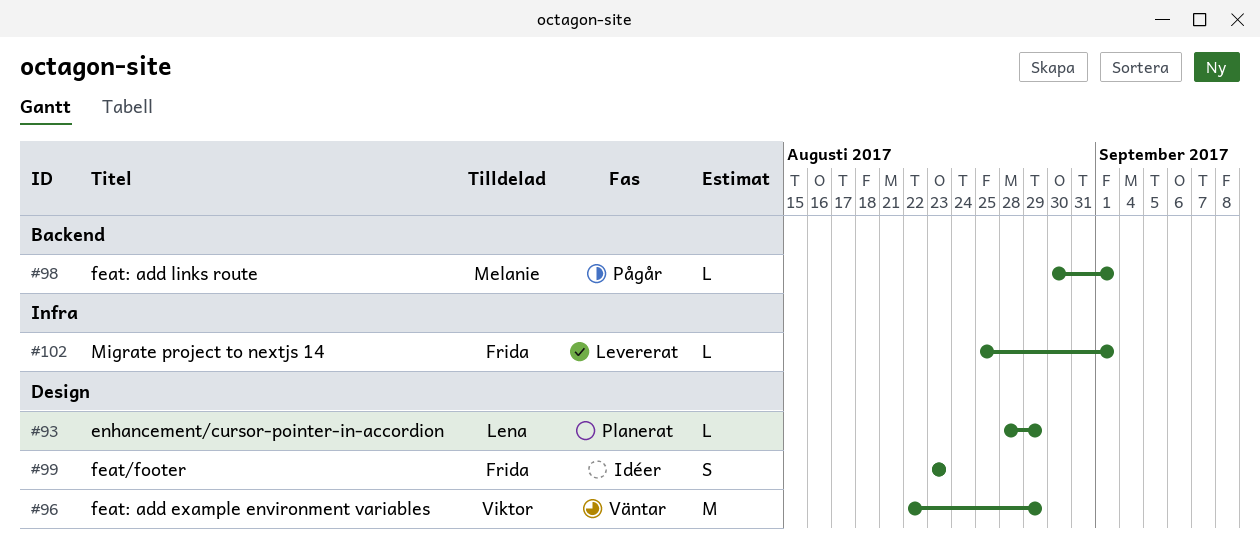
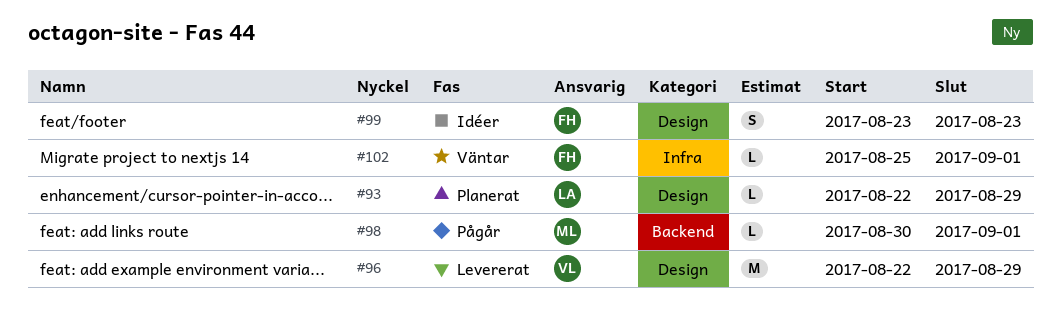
#93, start: Aug 28 -> Aug 22
#96, status: Väntar -> Levererat
#102, status: Levererat -> Väntar

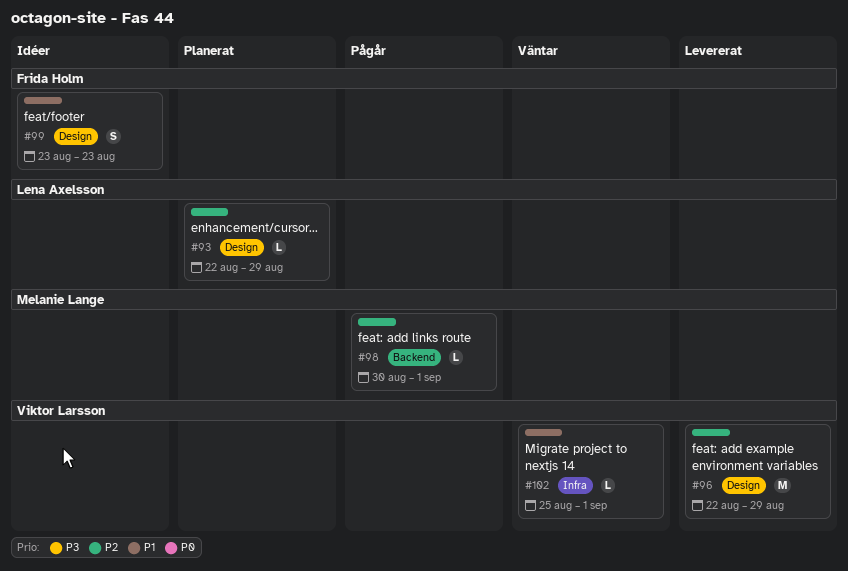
#102, owner: Frida Holm -> Viktor Larsson

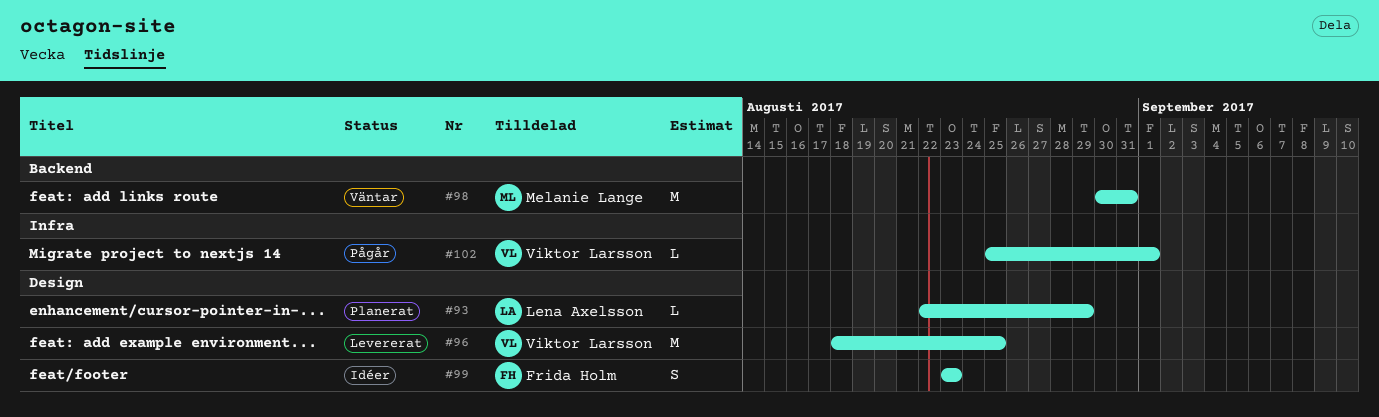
#96, start: Aug 22 -> Aug 18
#96, due: Aug 29 -> Aug 25
#98, status: Pågår -> Väntar
#98, estimate: L -> M
#98, due: Sep 1 -> Aug 31
#102, status: Väntar -> Pågår

